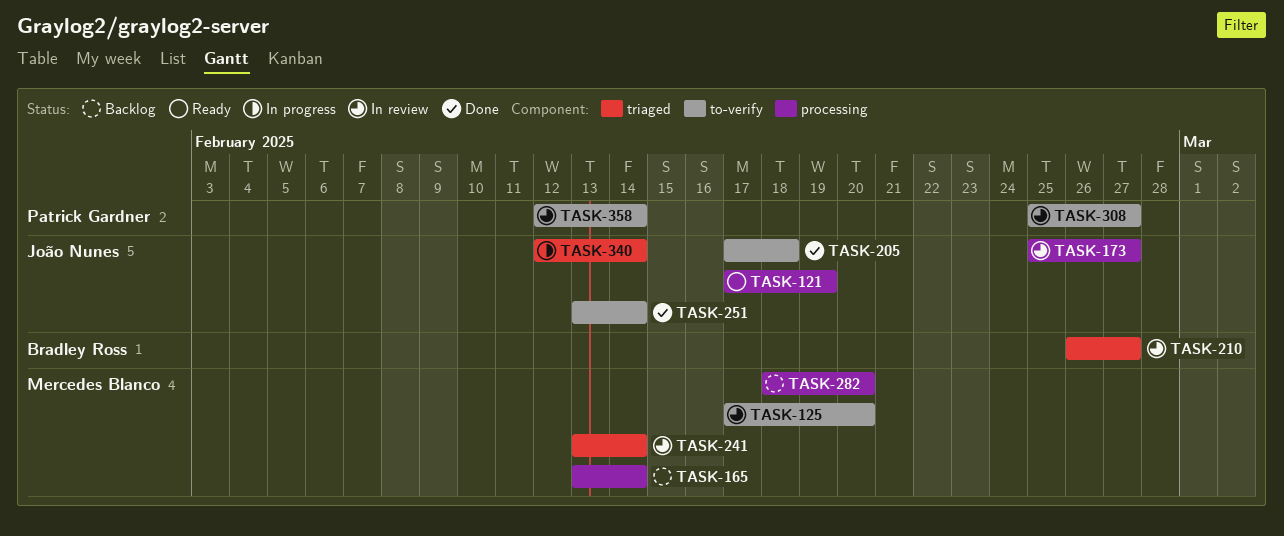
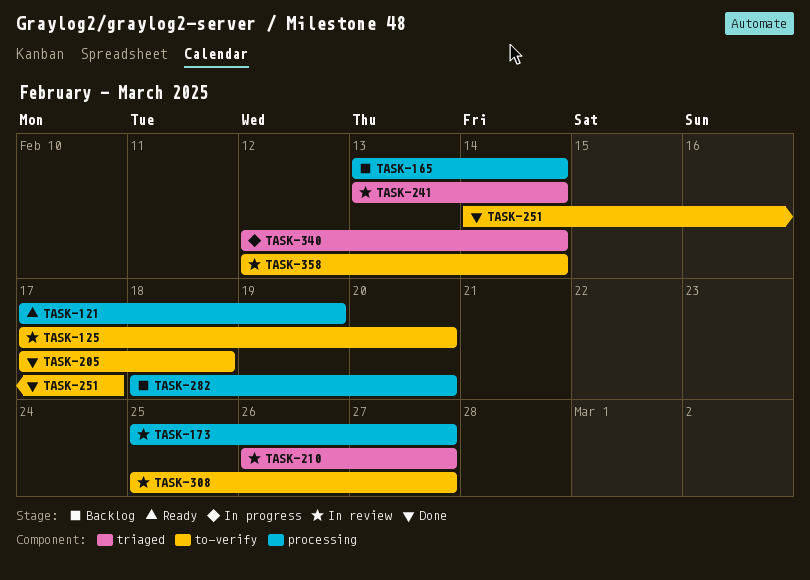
TASK-251, start: Feb 13 -> Feb 14
TASK-251, due: Feb 14 -> Feb 17

